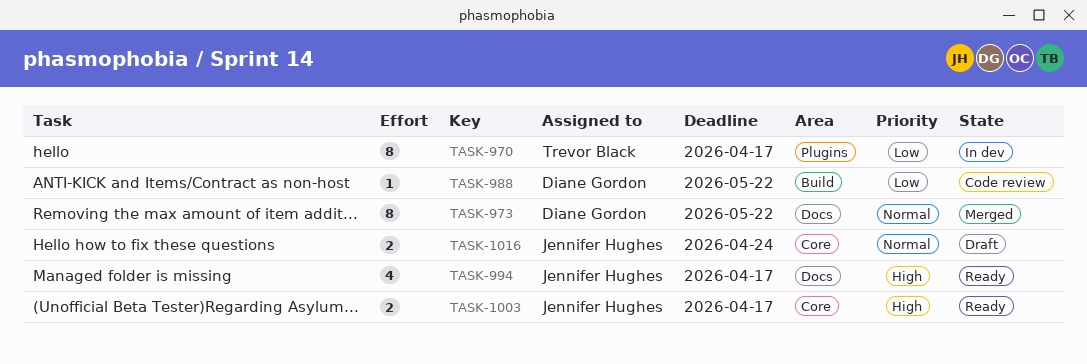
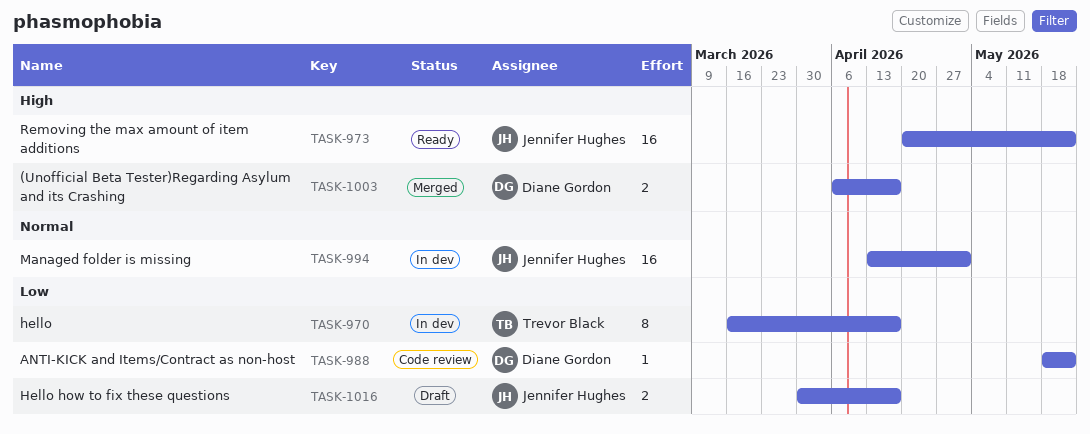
TASK-973, status: Merged -> Ready
TASK-973, owner: Diane Gordon -> Jennifer Hughes
TASK-973, priority: Normal -> High
TASK-973, estimate: 8 -> 16
TASK-994, status: Ready -> In dev
TASK-994, priority: High -> Normal
TASK-994, estimate: 4 -> 16
TASK-994, due: Apr 17 -> May 1
TASK-1003, status: Ready -> Merged
TASK-1003, owner: Jennifer Hughes -> Diane Gordon
TASK-1016, priority: Normal -> Low
TASK-1016, due: Apr 24 -> Apr 17

